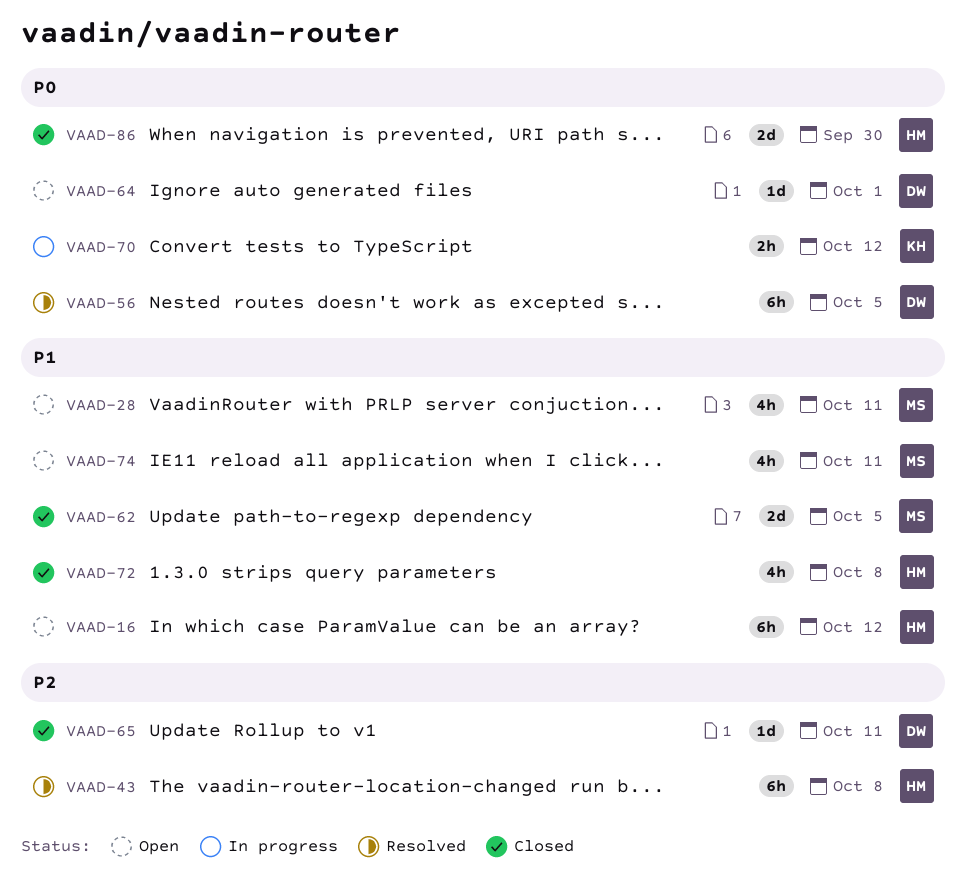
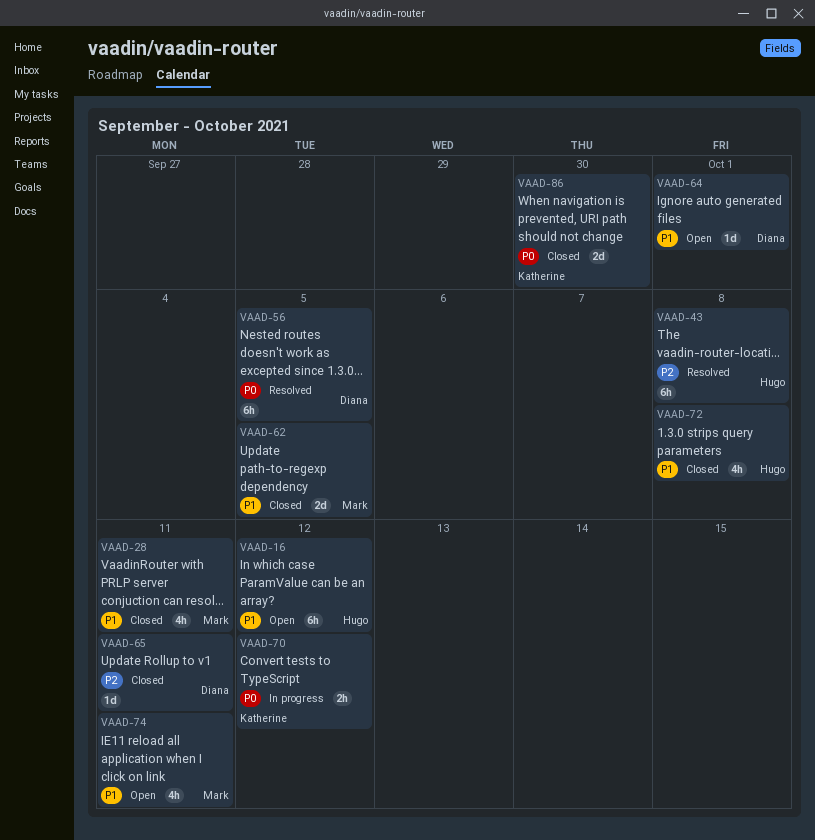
VAAD-28, status: Open -> Closed
VAAD-64, priority: P0 -> P1
VAAD-86, owner: Hugo -> Katherine

